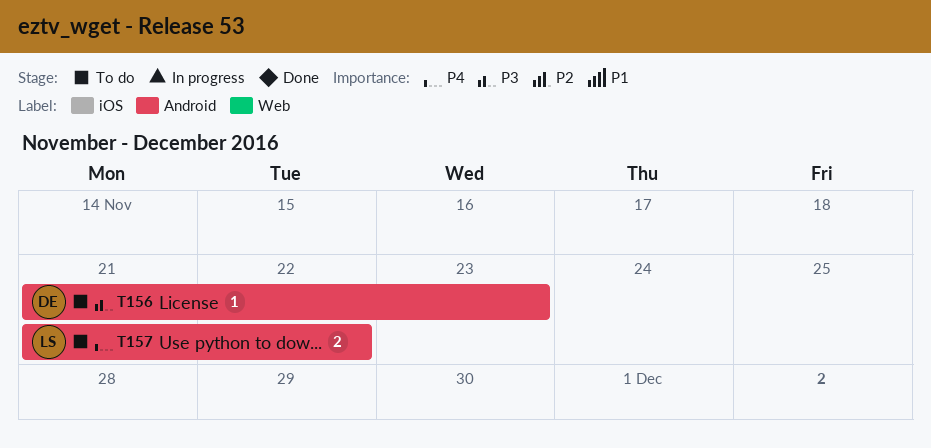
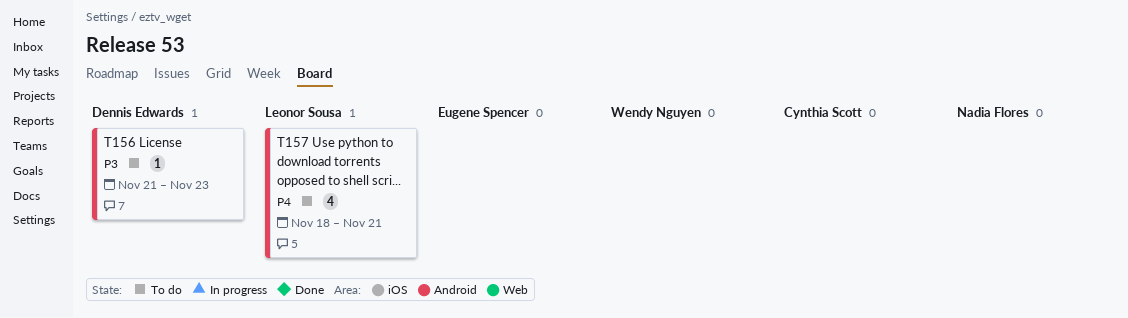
T157, estimate: 2 -> 4
T157, start: Nov 21 -> Nov 18
T157, due: Nov 22 -> Nov 21

